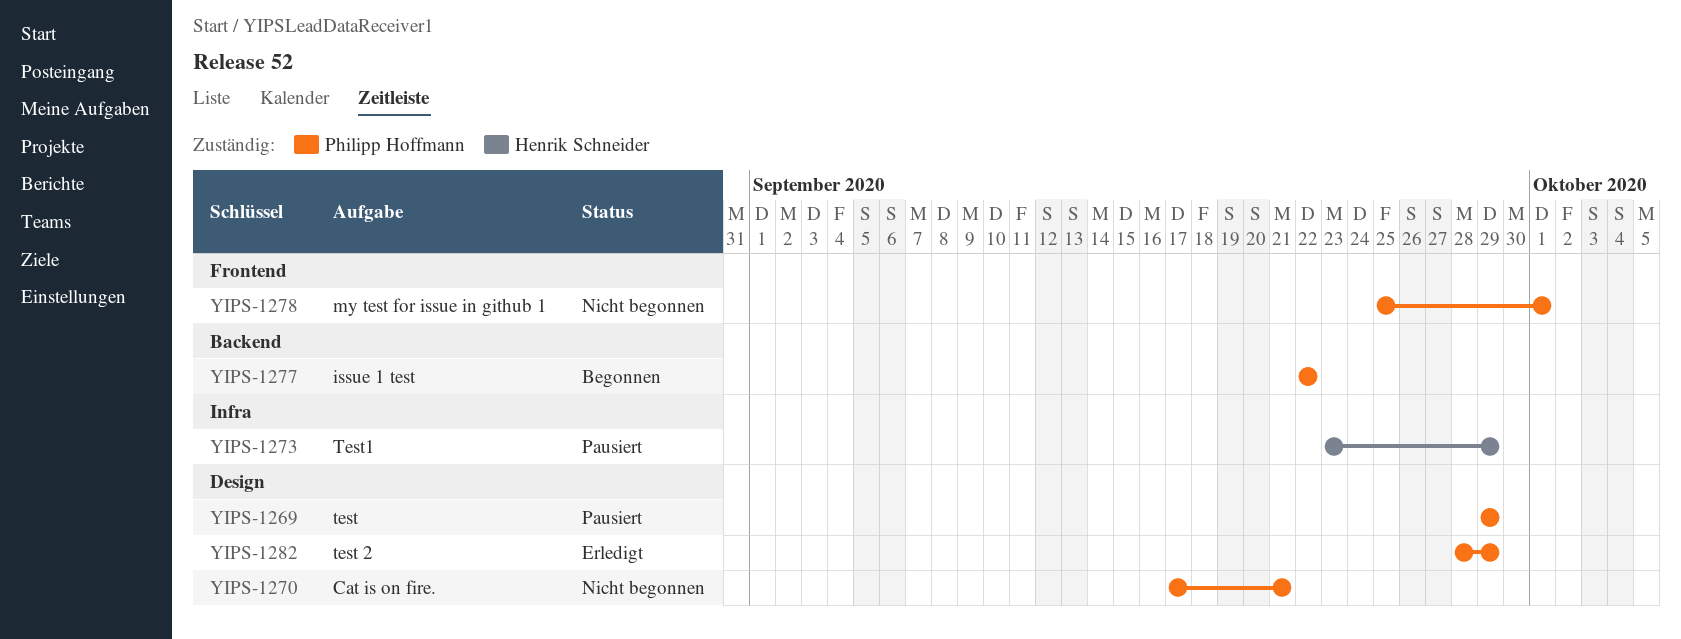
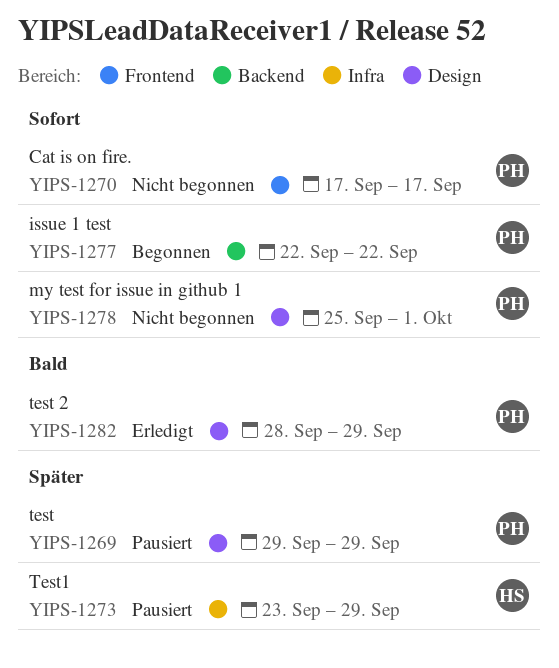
YIPS-1270, label: Design -> Frontend
YIPS-1270, due: Sep 21 -> Sep 17
YIPS-1278, label: Frontend -> Design

